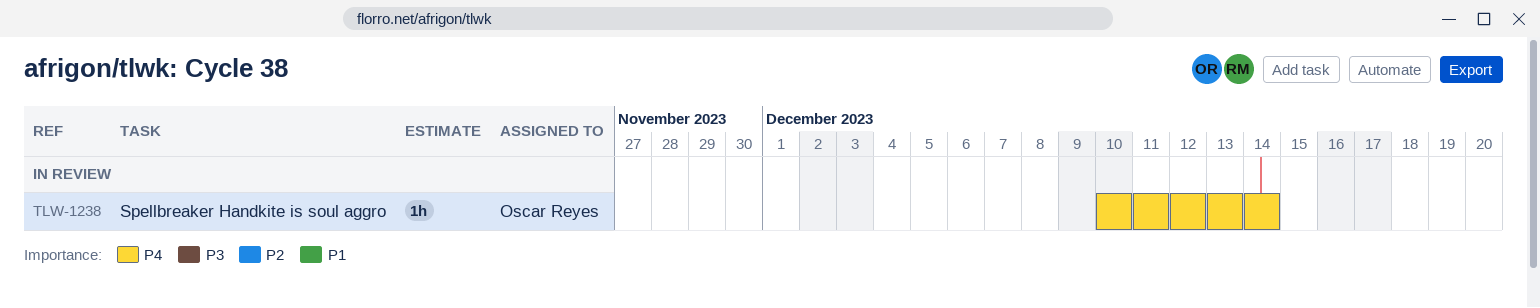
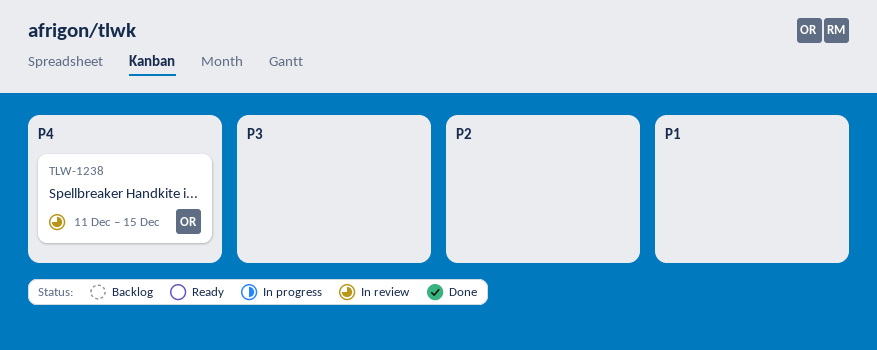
TLW-1238, start: Dec 10 -> Dec 11
TLW-1238, due: Dec 14 -> Dec 15

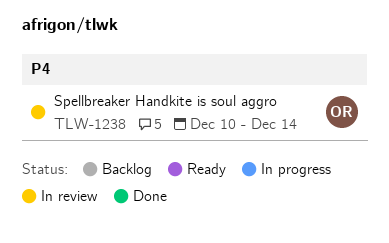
TLW-1238, start: Dec 11 -> Dec 10
TLW-1238, due: Dec 15 -> Dec 14

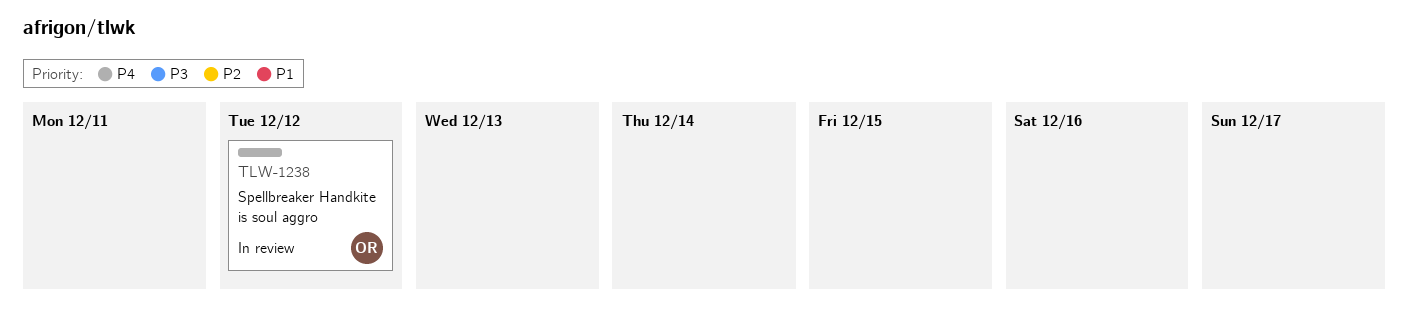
TLW-1238, due: Dec 14 -> Dec 12

